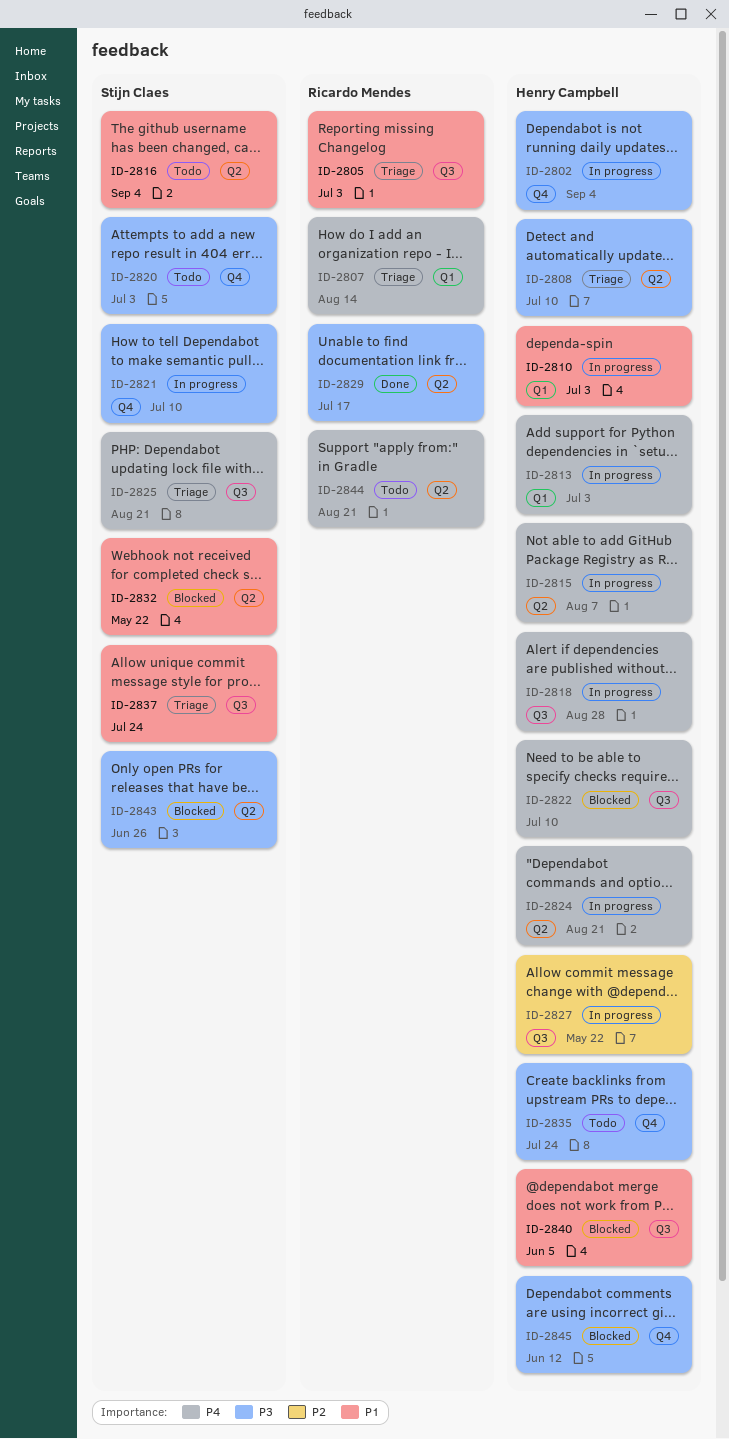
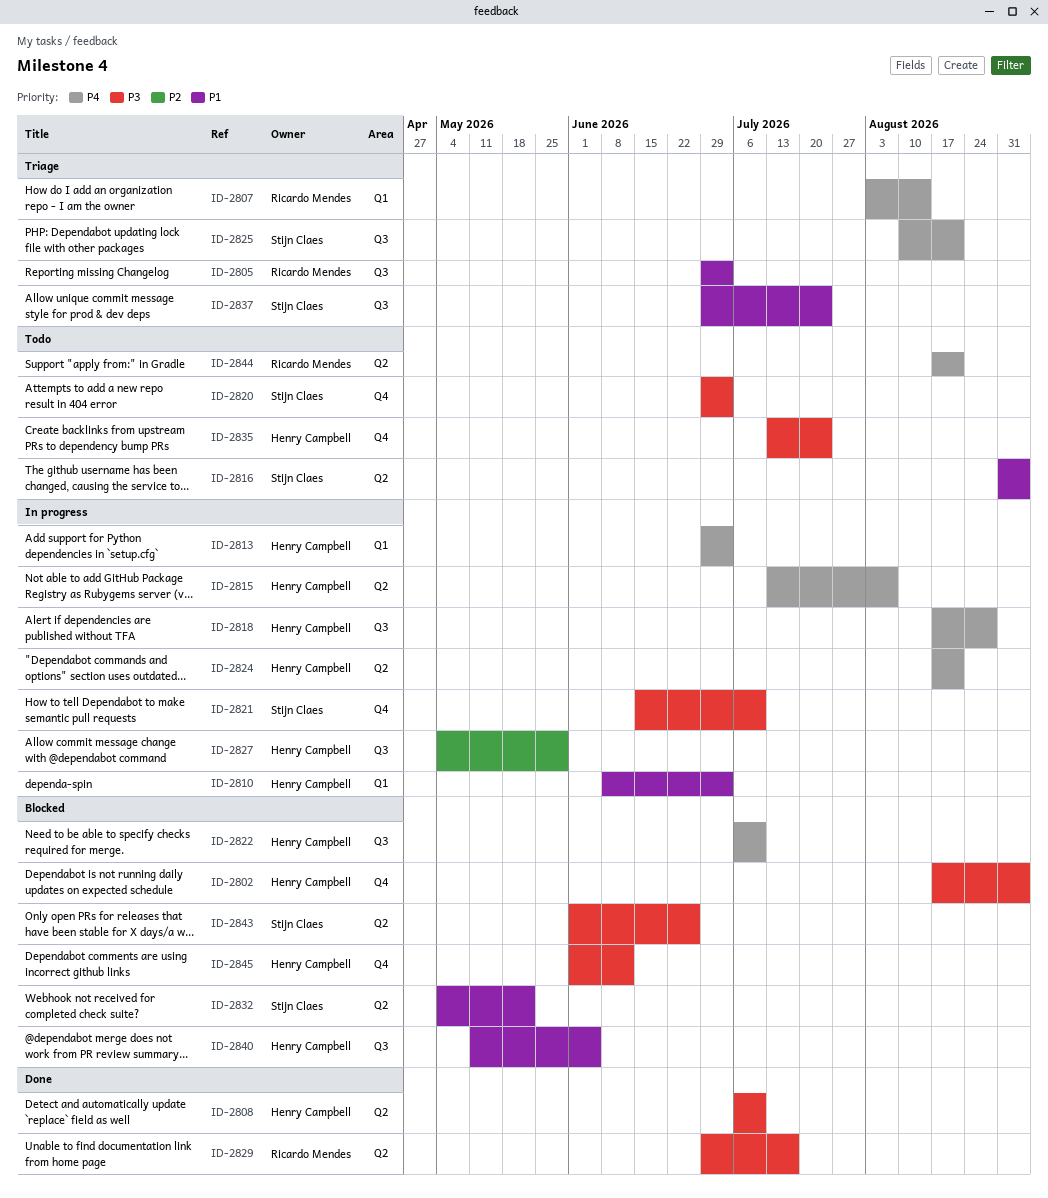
ID-2802, status: In progress -> Blocked
ID-2808, status: Triage -> Done
ID-2827, due: May 22 -> May 29

